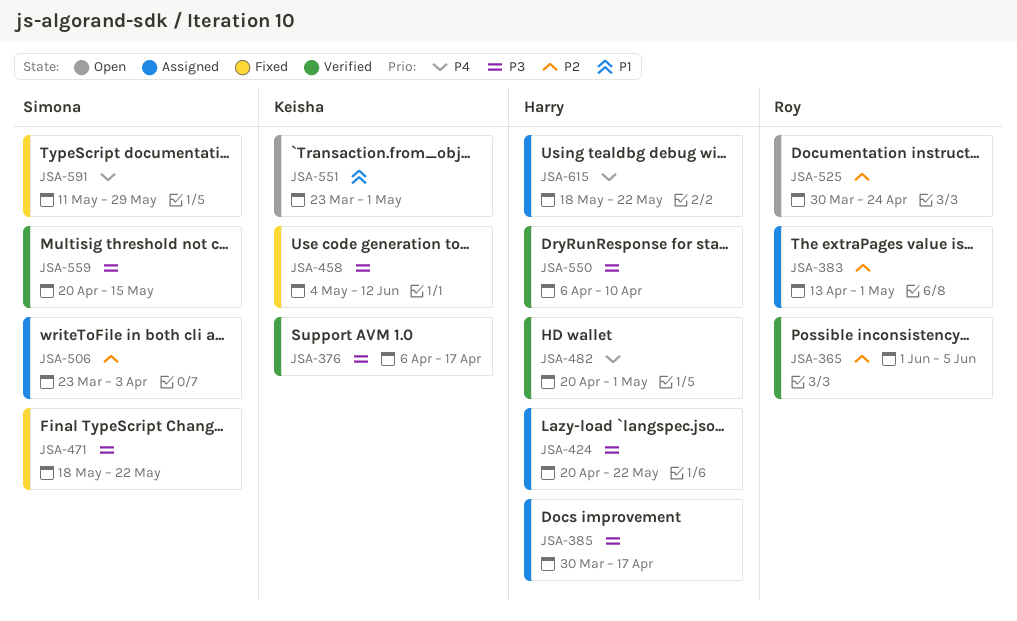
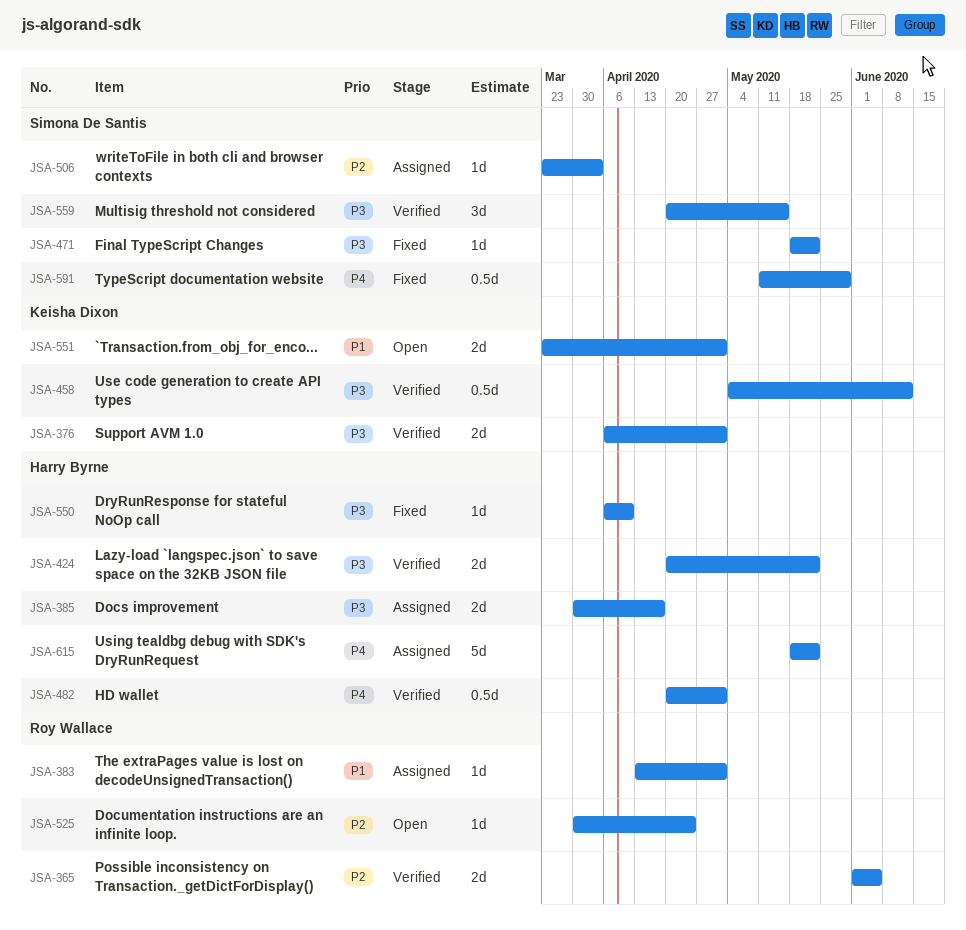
JSA-376, due: Apr 17 -> May 1
JSA-383, priority: P2 -> P1
JSA-424, status: Assigned -> Verified
JSA-458, status: Fixed -> Verified
JSA-550, status: Verified -> Fixed

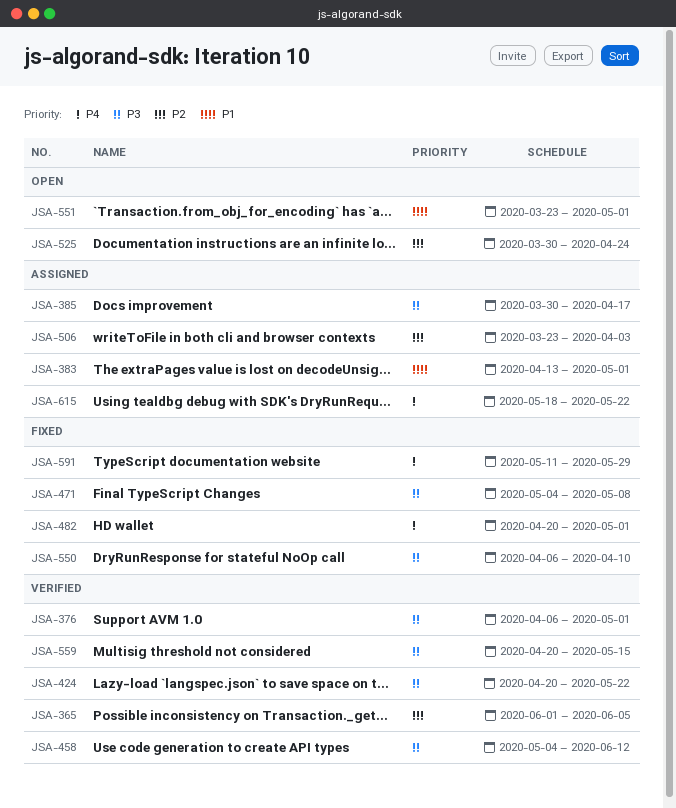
JSA-471, start: May 18 -> May 4
JSA-471, due: May 22 -> May 8
JSA-482, status: Verified -> Fixed

